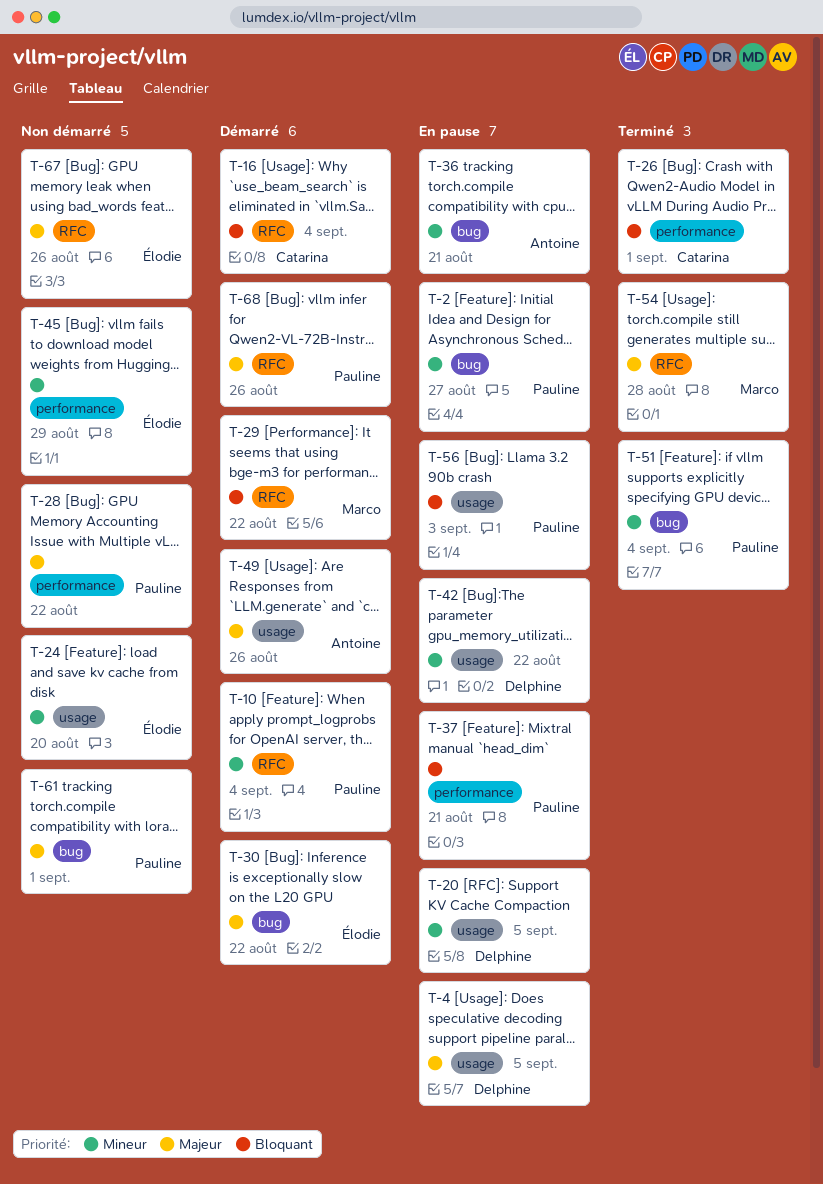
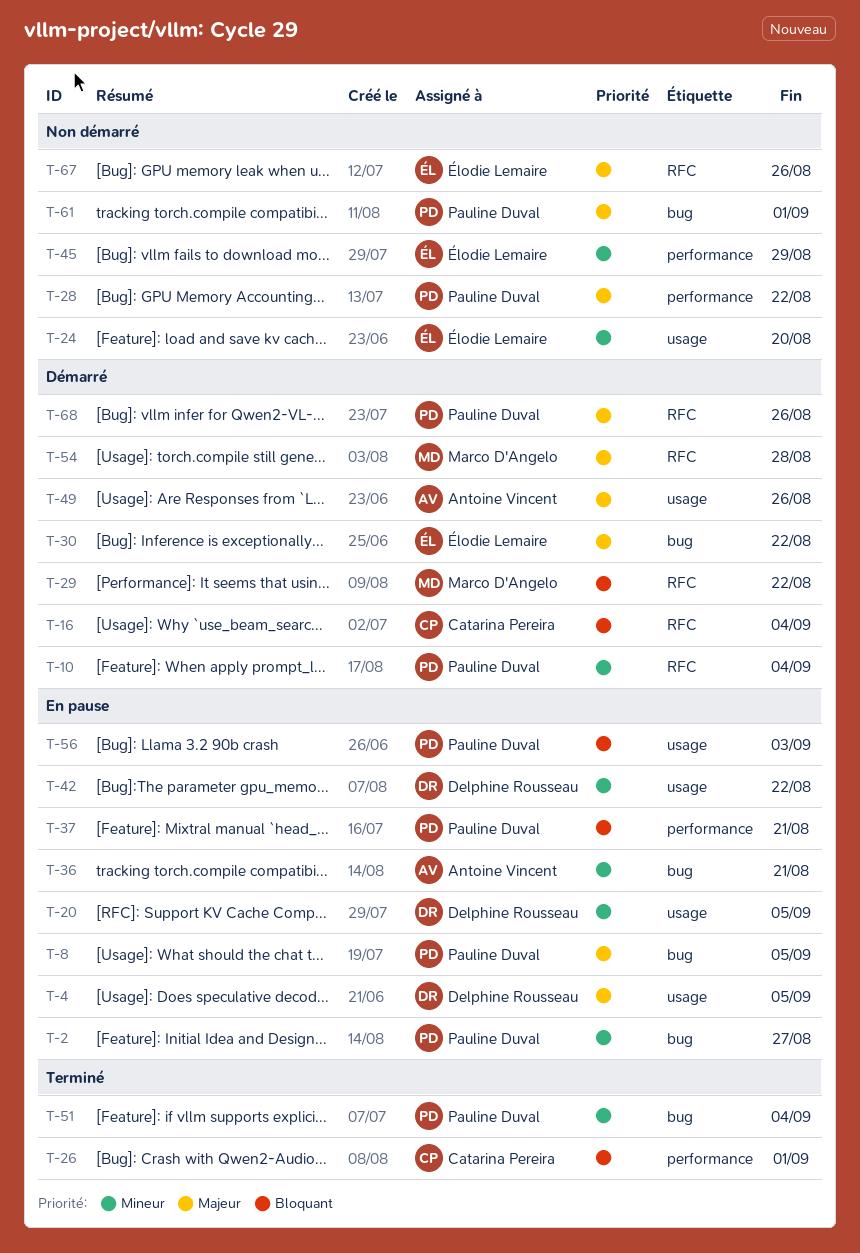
T-8: none -> present
T-54, status: Terminé -> Démarré

